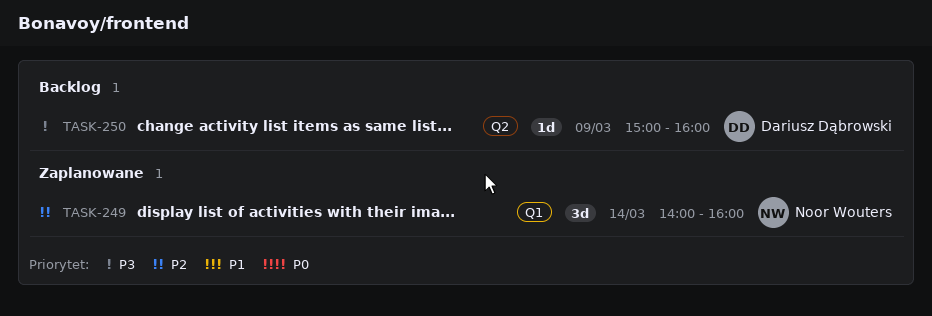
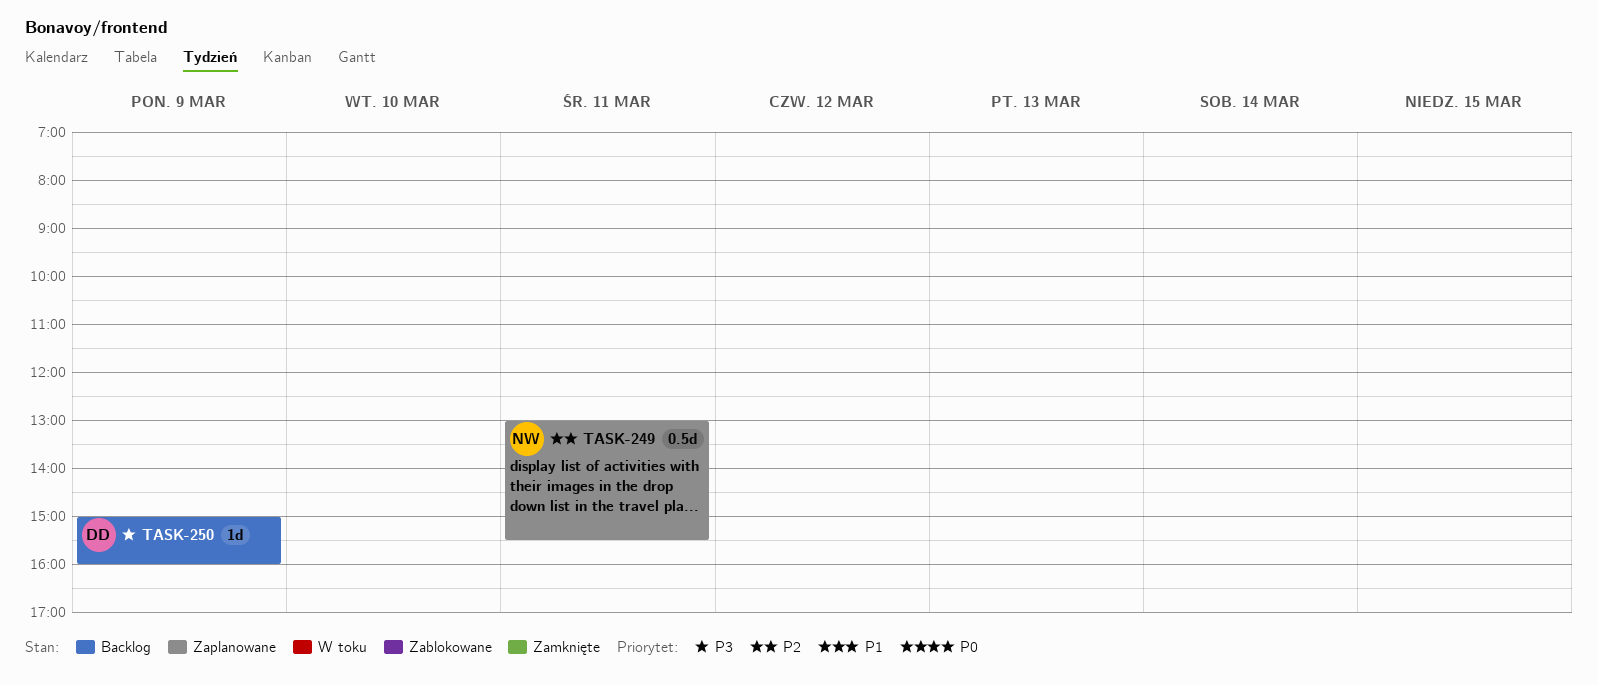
TASK-249, estimate: 3d -> 0.5d
TASK-249, day: Mar 14 -> Mar 11
TASK-249, begins: 14:00 -> 13:00
TASK-249, ends: 16:00 -> 15:30

